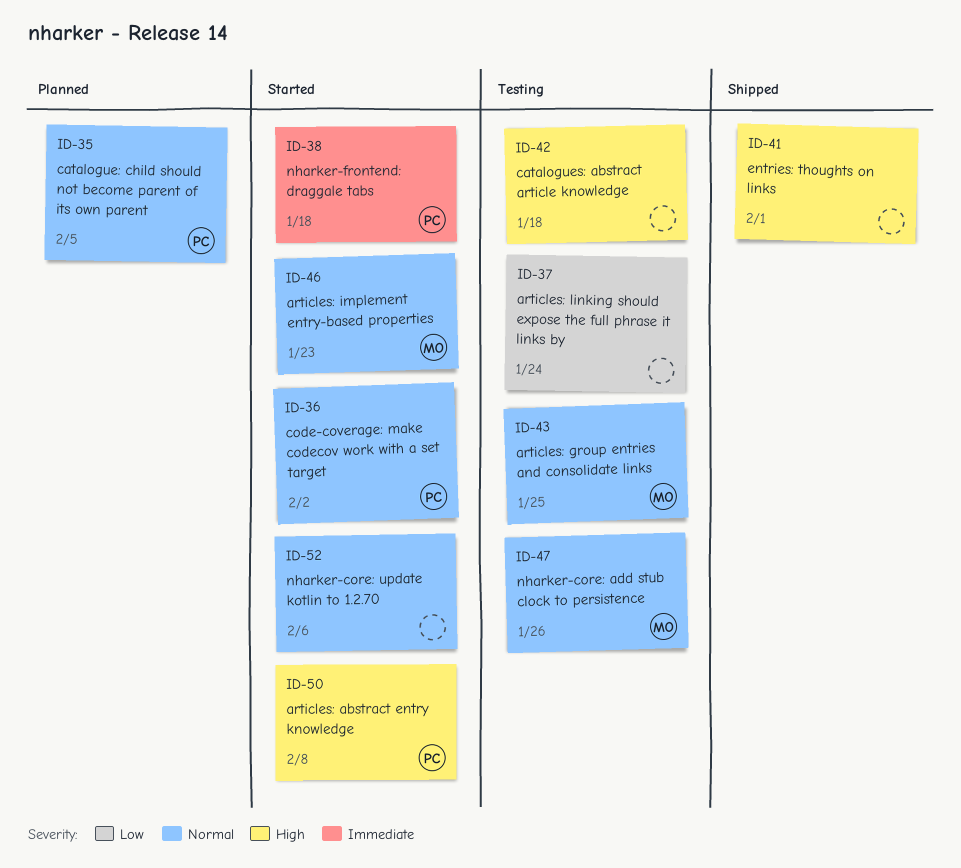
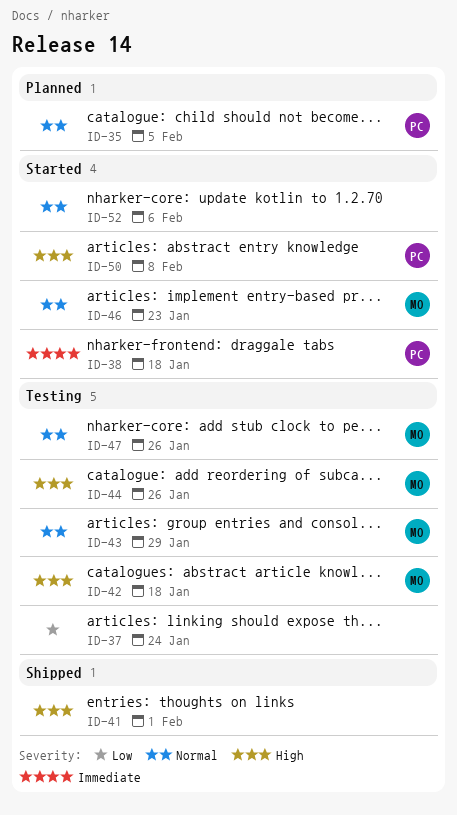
ID-36: present -> none
ID-42, owner: none -> MO
ID-43, due: Jan 25 -> Jan 29
ID-44: none -> present

